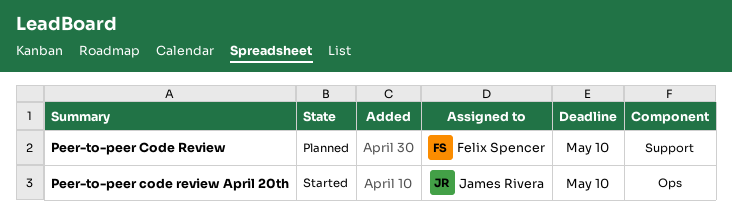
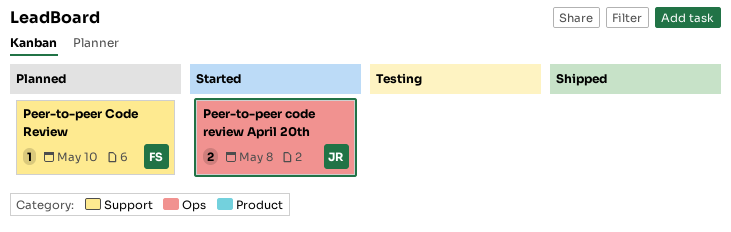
Peer-to-peer code review April 20th, due: May 10 -> May 8

